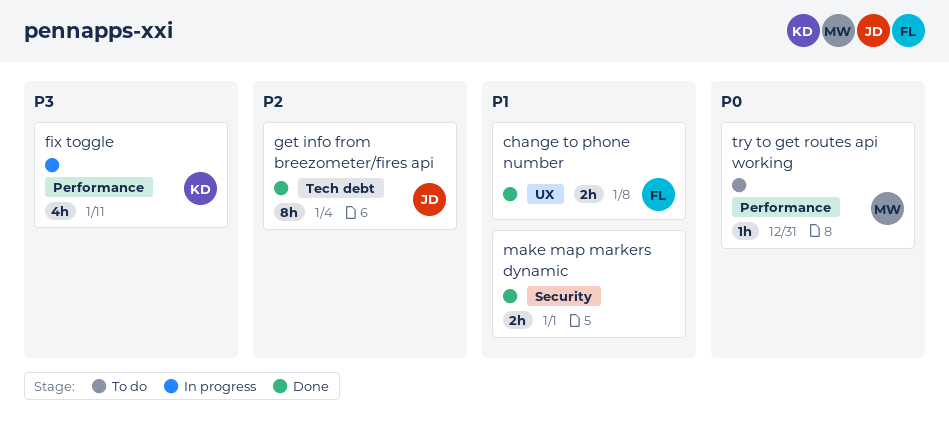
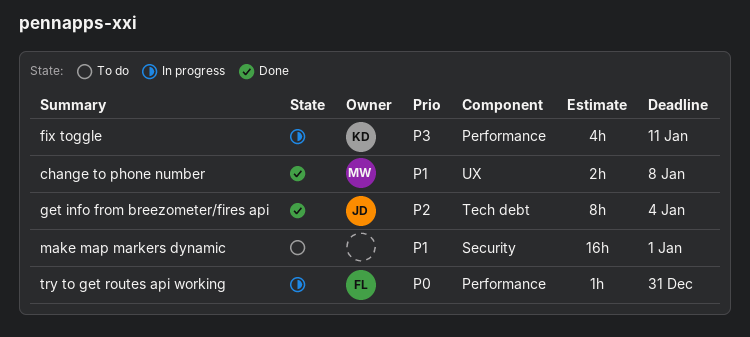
change to phone number, owner: FL -> MW
make map markers dynamic, status: Done -> To do
make map markers dynamic, estimate: 2h -> 16h
try to get routes api working, status: To do -> In progress
try to get routes api working, owner: MW -> FL

